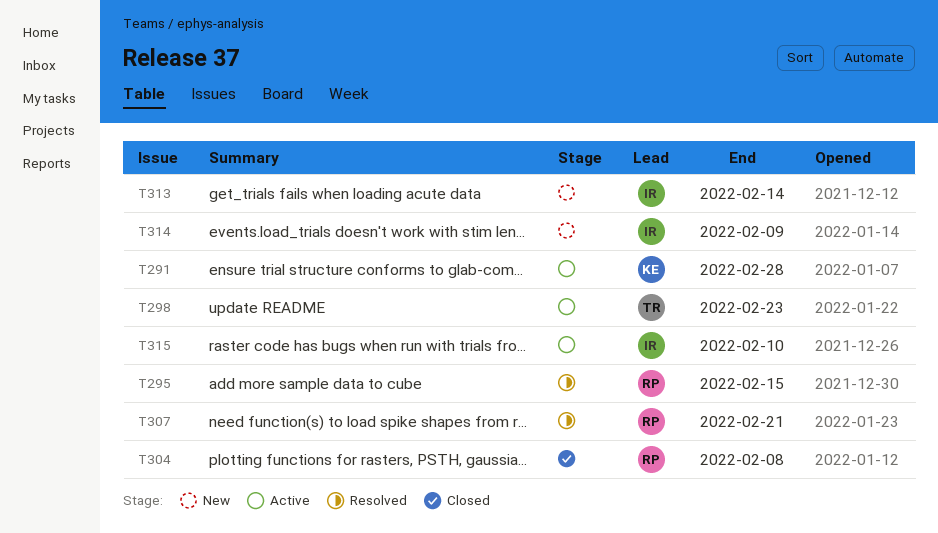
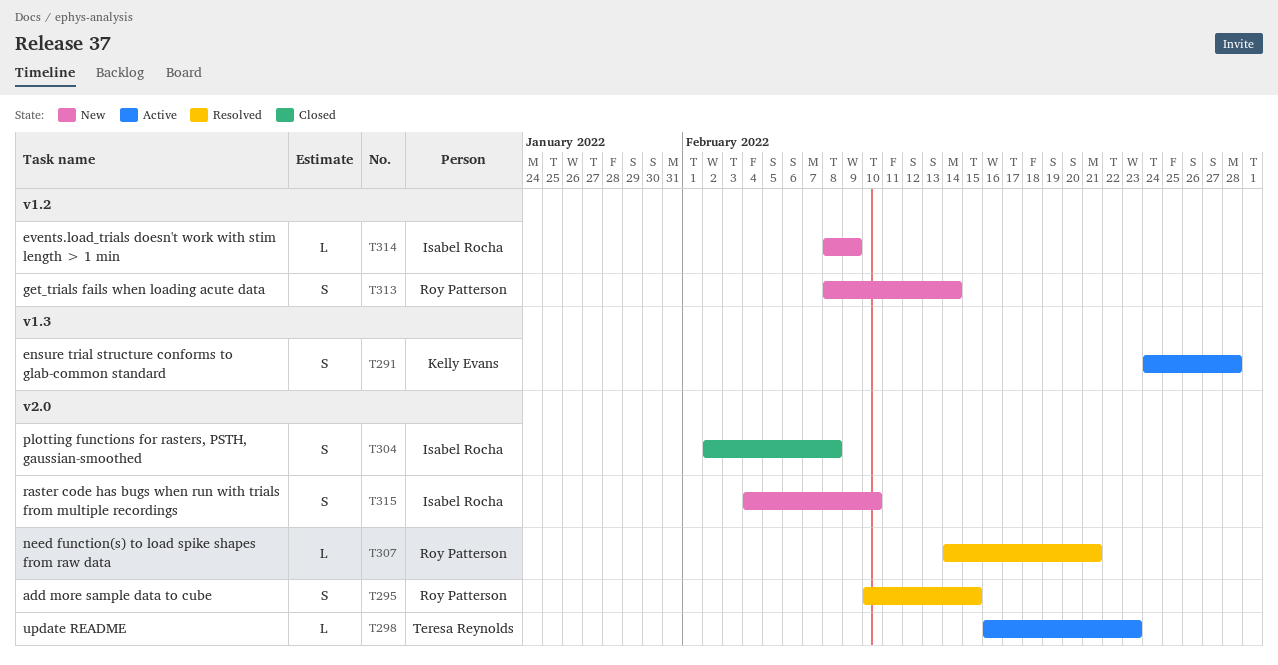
T304, owner: Roy Patterson -> Isabel Rocha
T313, owner: Isabel Rocha -> Roy Patterson
T315, status: Active -> New

